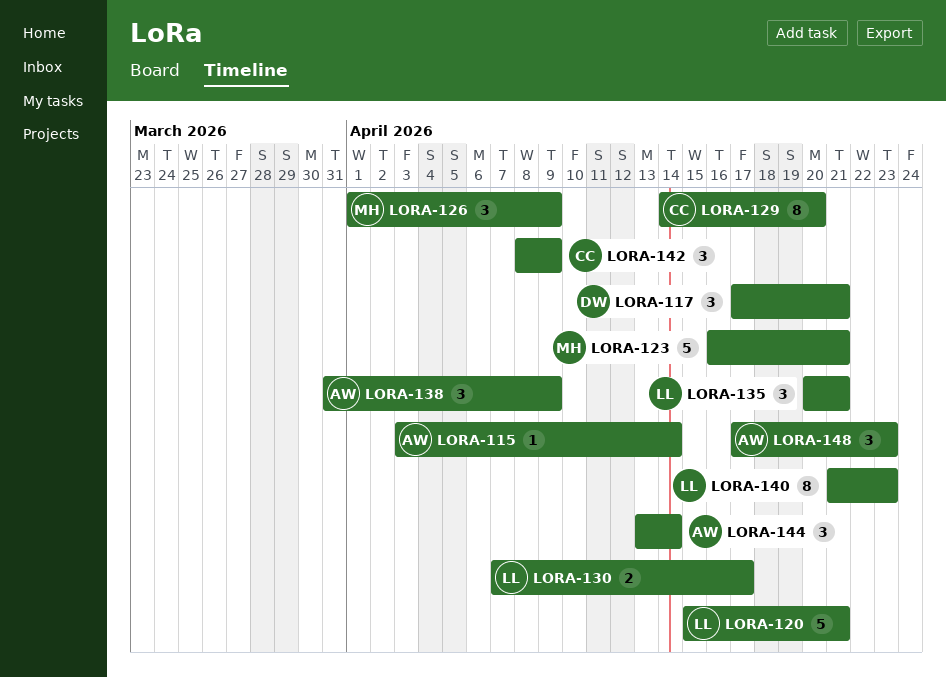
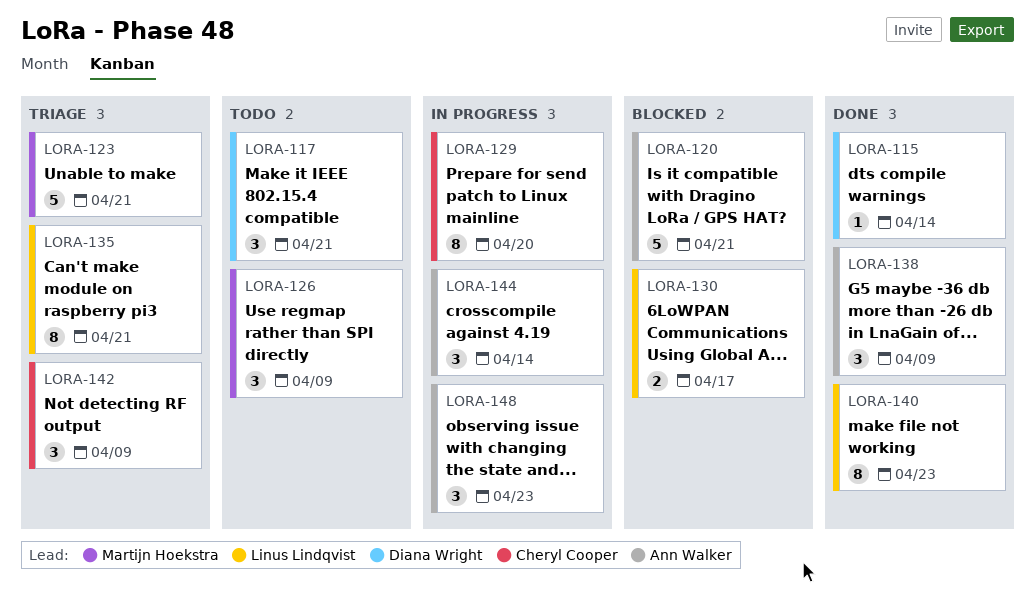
LORA-115, owner: Ann Walker -> Diana Wright
LORA-120, owner: Linus Lindqvist -> Ann Walker
LORA-135, estimate: 3 -> 8

